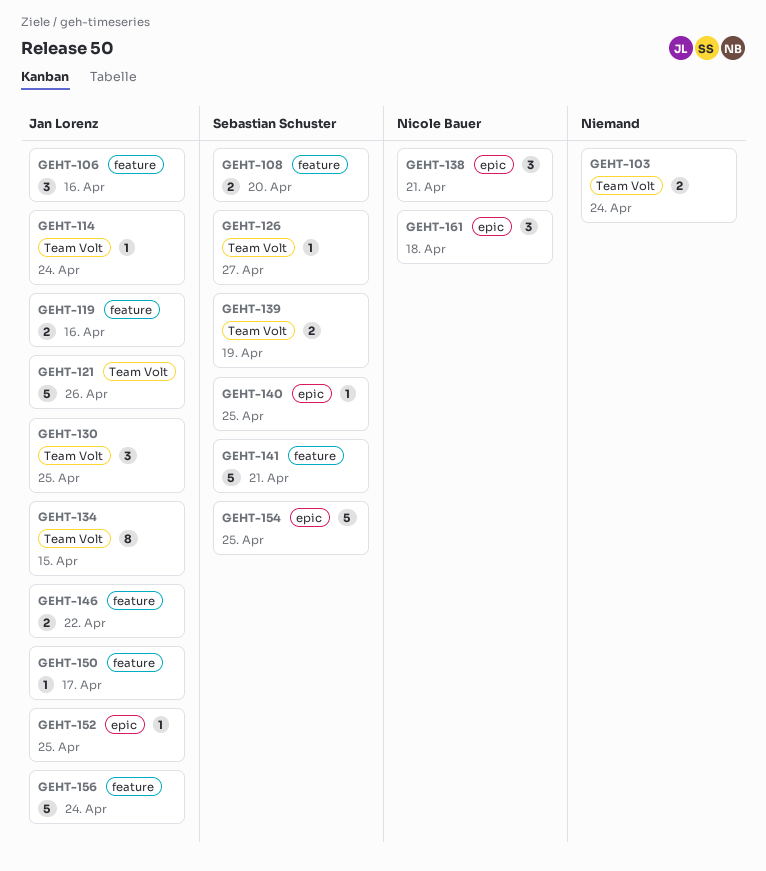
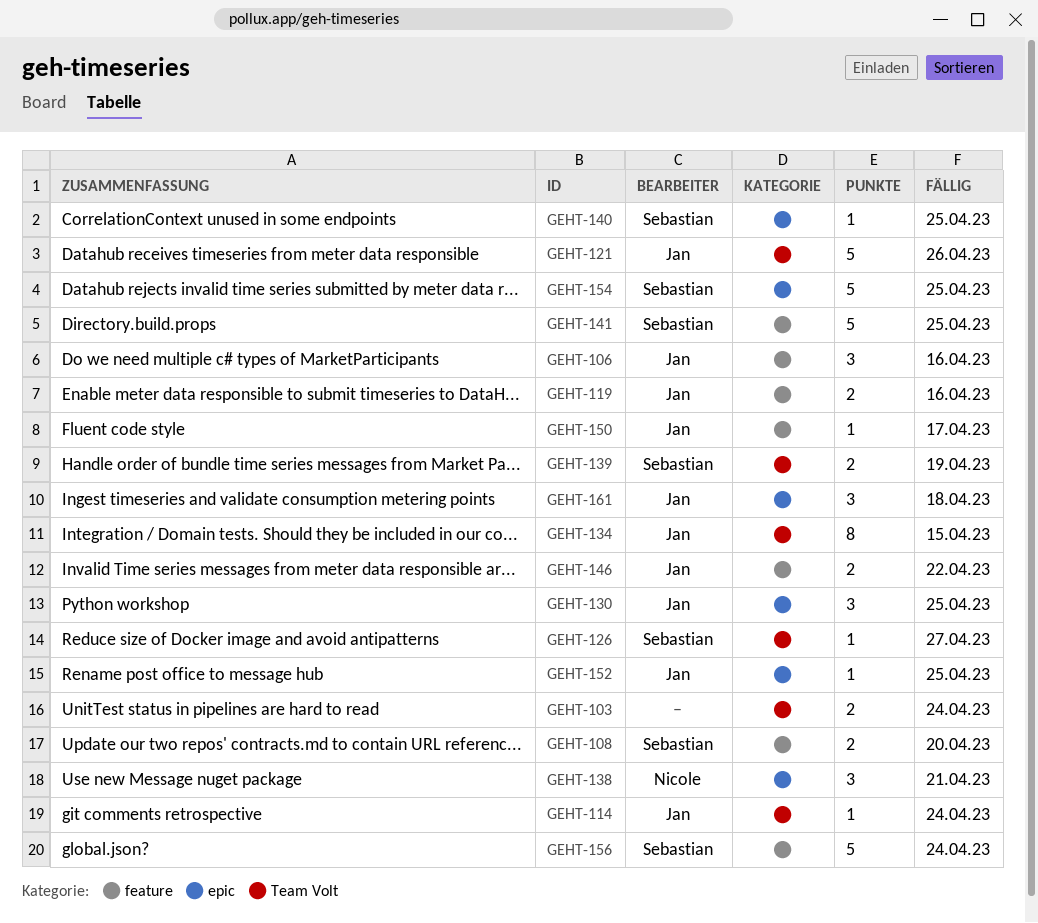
GEHT-130, label: Team Volt -> epic
GEHT-141, due: Apr 21 -> Apr 25
GEHT-156, owner: Jan Lorenz -> Sebastian Schuster
GEHT-161, owner: Nicole Bauer -> Jan Lorenz

